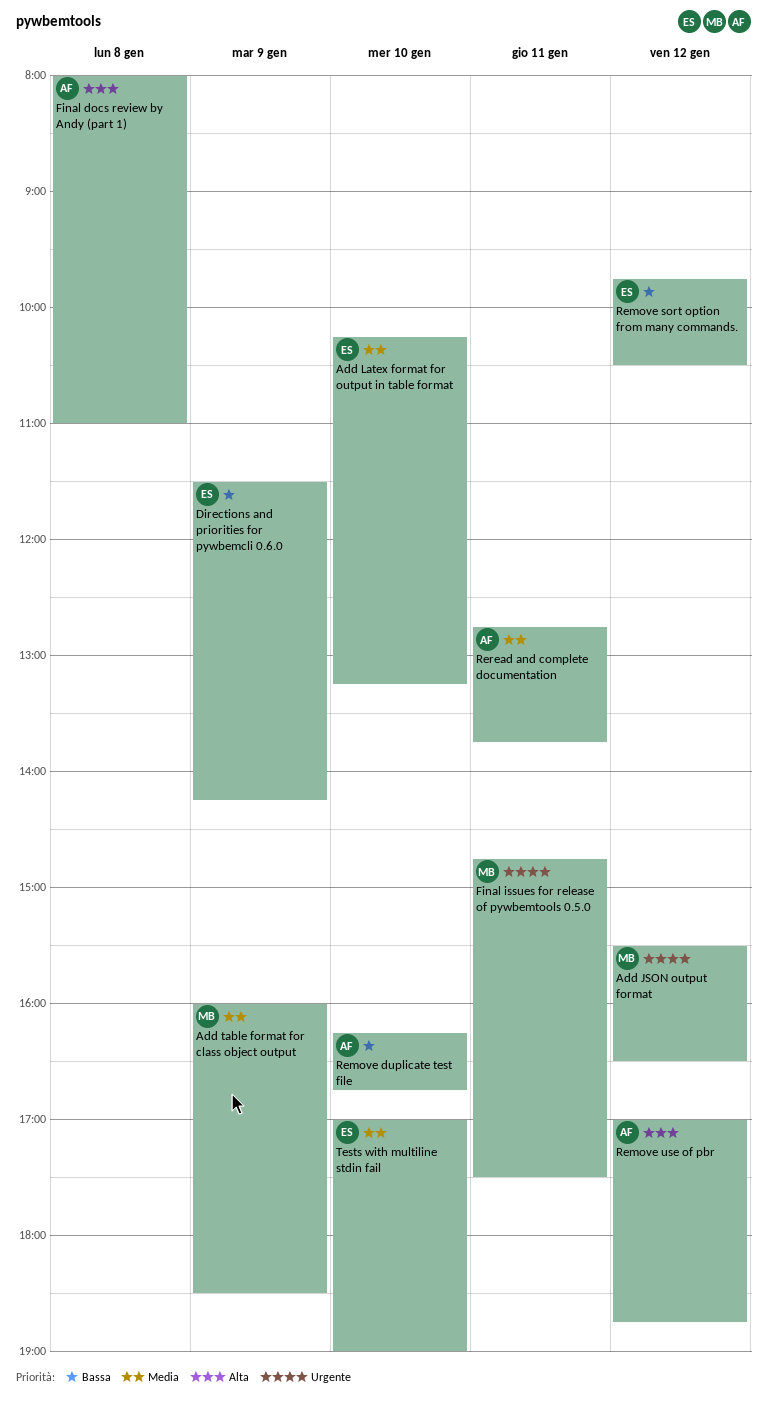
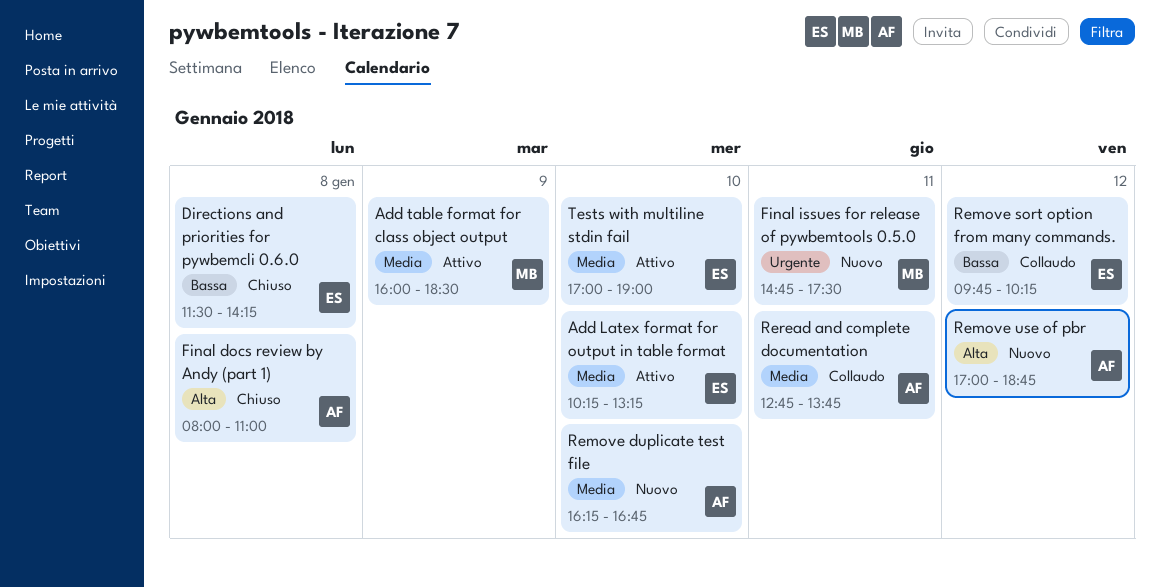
Add JSON output format: present -> none
Directions and priorities for pywbemcli 0.6.0, day: Jan 9 -> Jan 8
Remove duplicate test file, priority: Bassa -> Media
Remove sort option from many commands., ends: 10:30 -> 10:15

